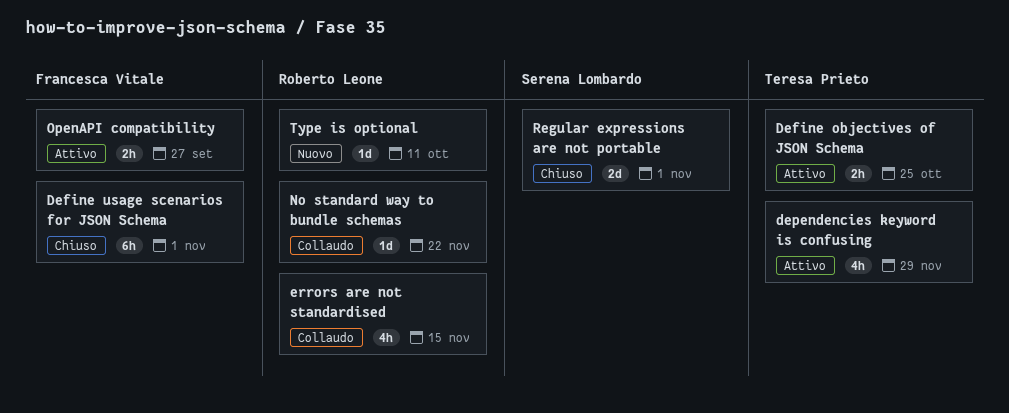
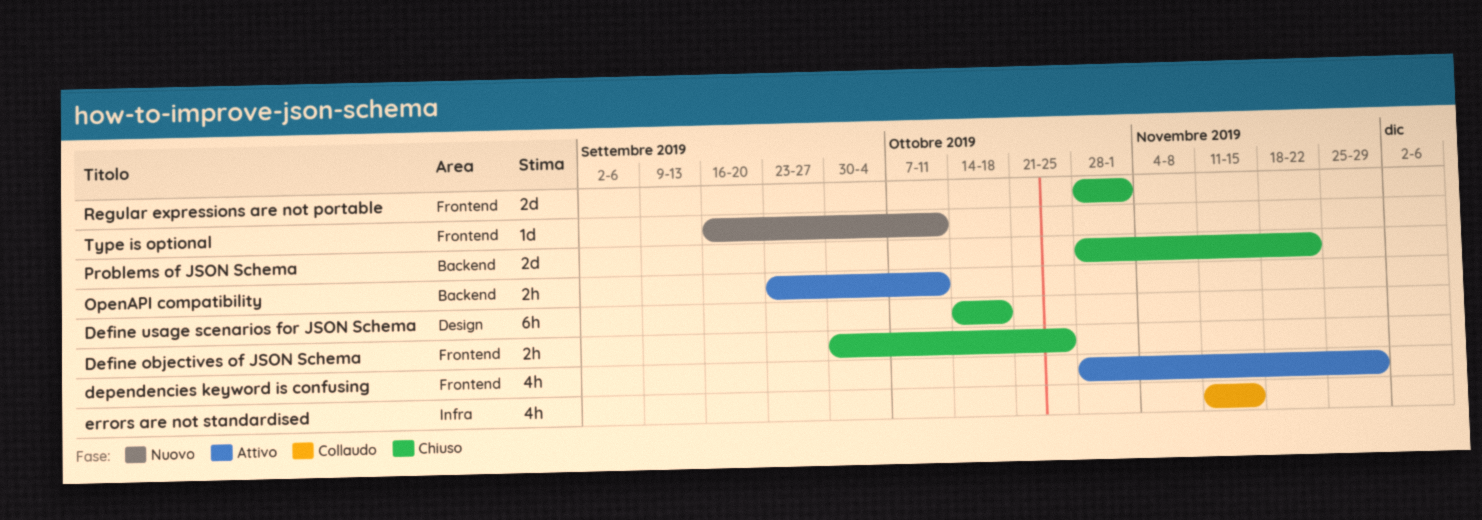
Define objectives of JSON Schema, status: Attivo -> Chiuso
Define usage scenarios for JSON Schema, due: Nov 1 -> Oct 18
No standard way to bundle schemas: present -> none
OpenAPI compatibility, due: Sep 27 -> Oct 11
Problems of JSON Schema: none -> present

